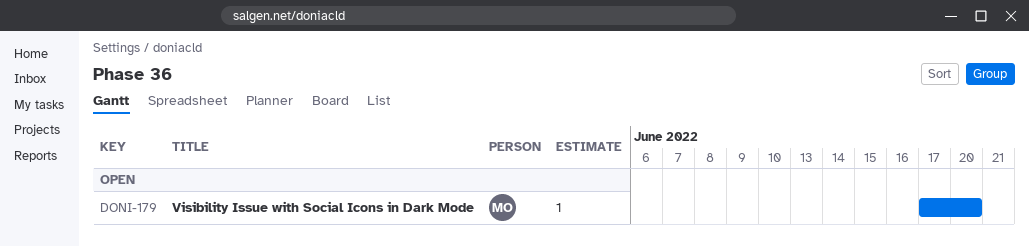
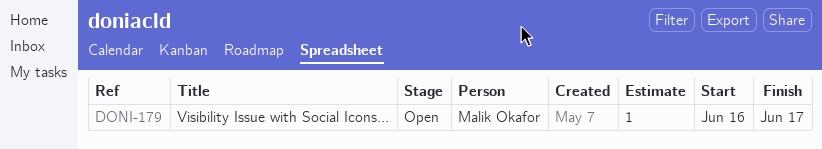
DONI-179, start: Jun 17 -> Jun 16
DONI-179, due: Jun 20 -> Jun 17

